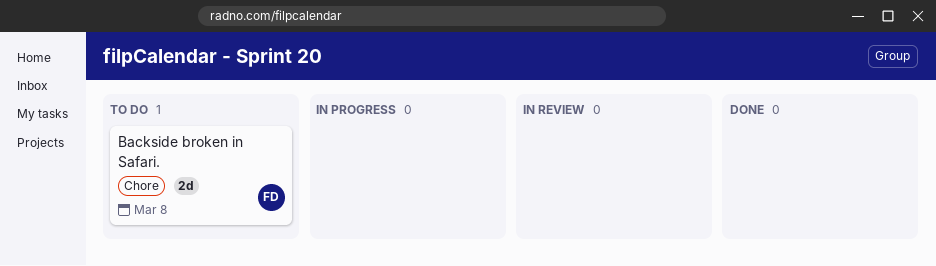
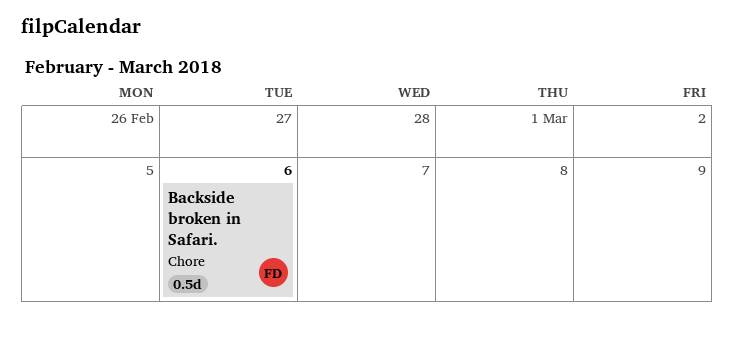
Backside broken in Safari., estimate: 2d -> 0.5d
Backside broken in Safari., due: Mar 8 -> Mar 6

